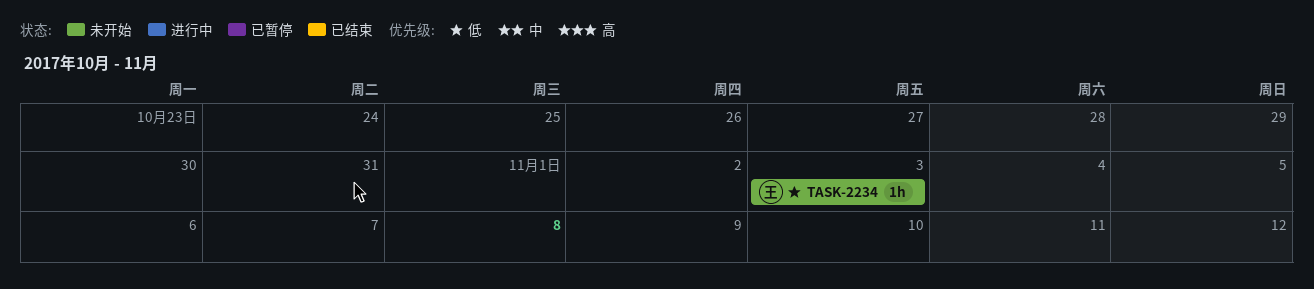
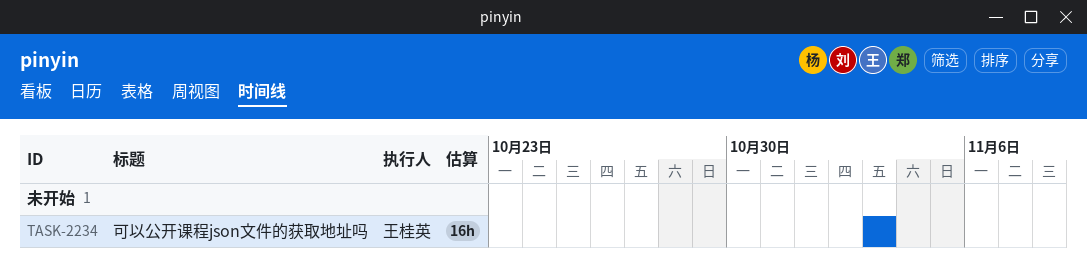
TASK-2234, estimate: 1h -> 16h

